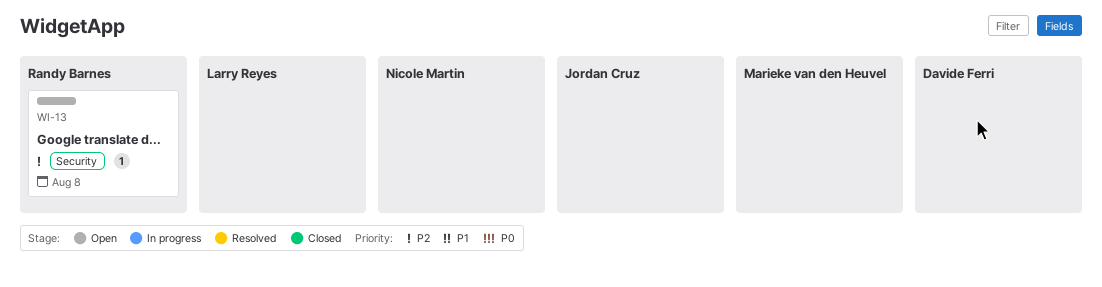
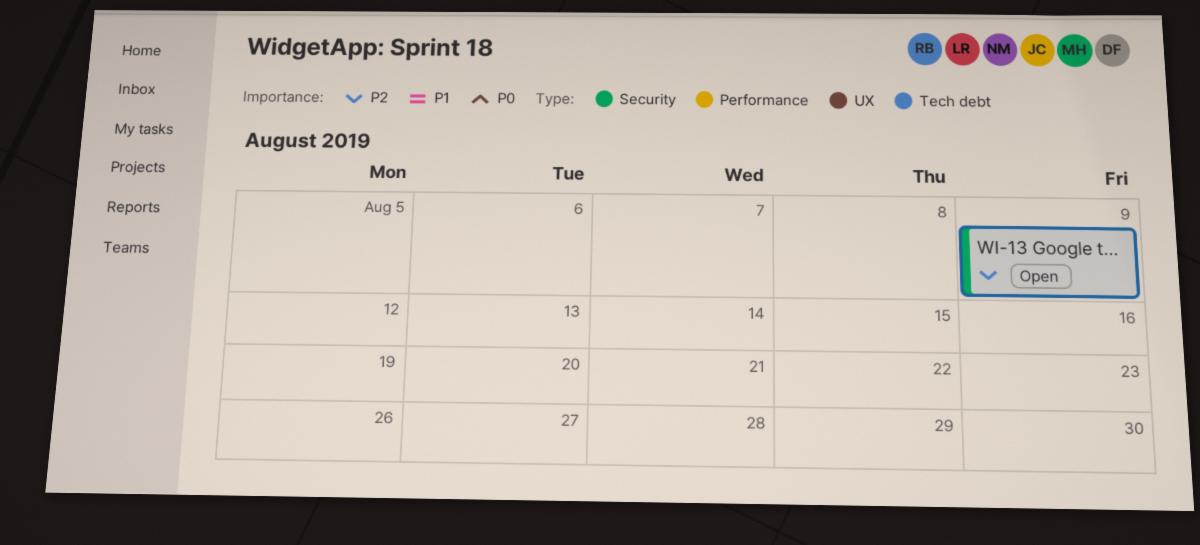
WI-13, due: Aug 8 -> Aug 9

